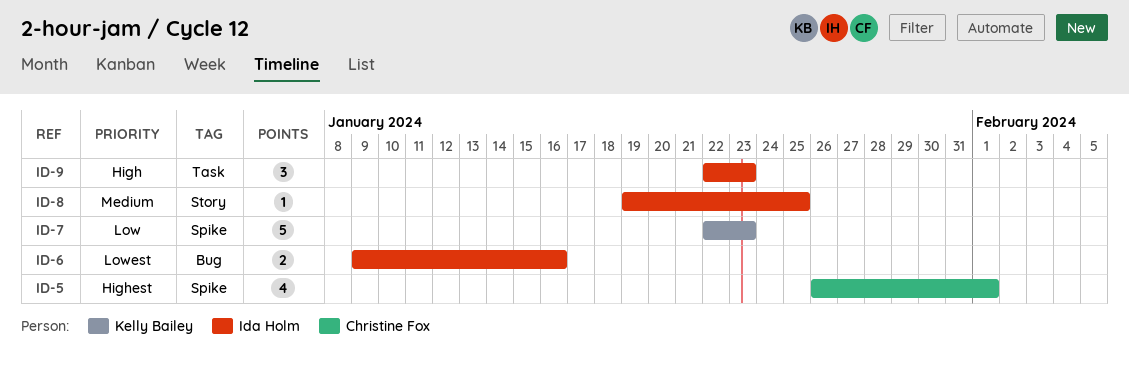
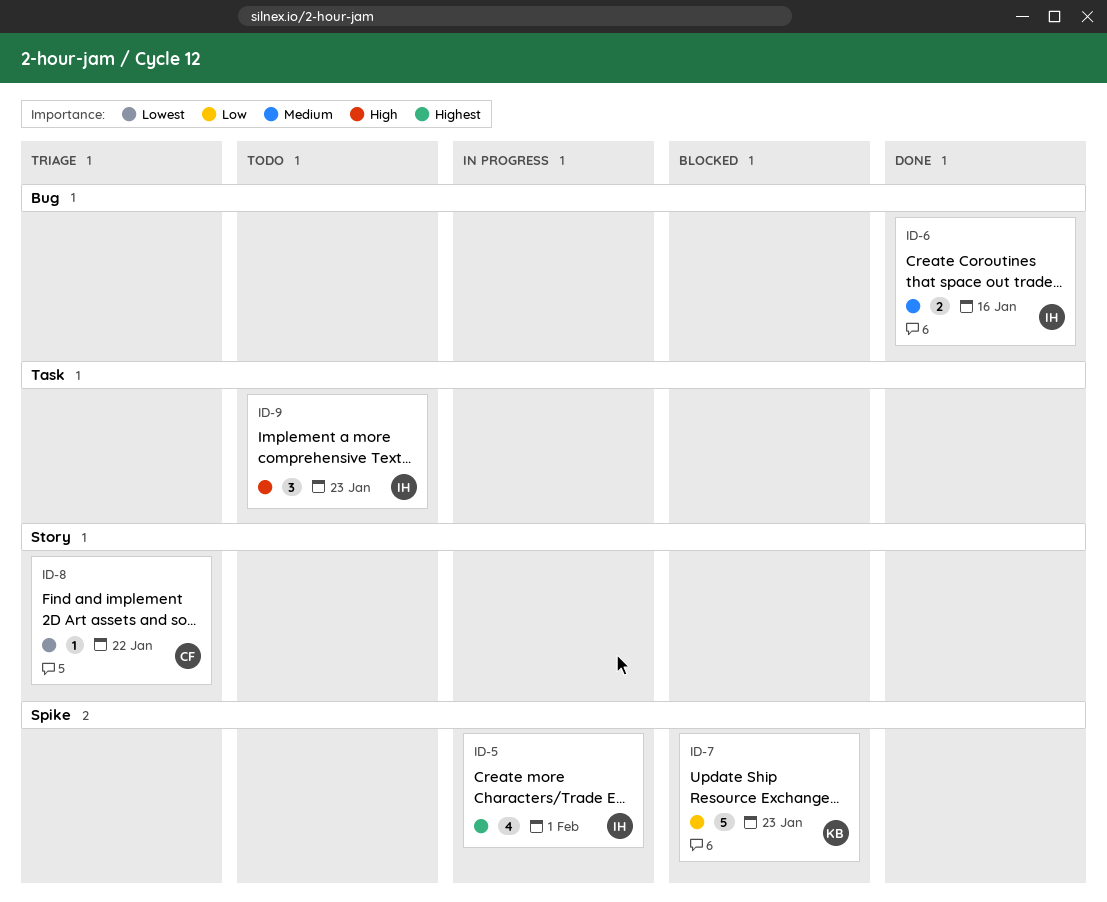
ID-5, owner: Christine Fox -> Ida Holm
ID-6, priority: Lowest -> Medium
ID-8, owner: Ida Holm -> Christine Fox
ID-8, priority: Medium -> Lowest
ID-8, due: Jan 25 -> Jan 22

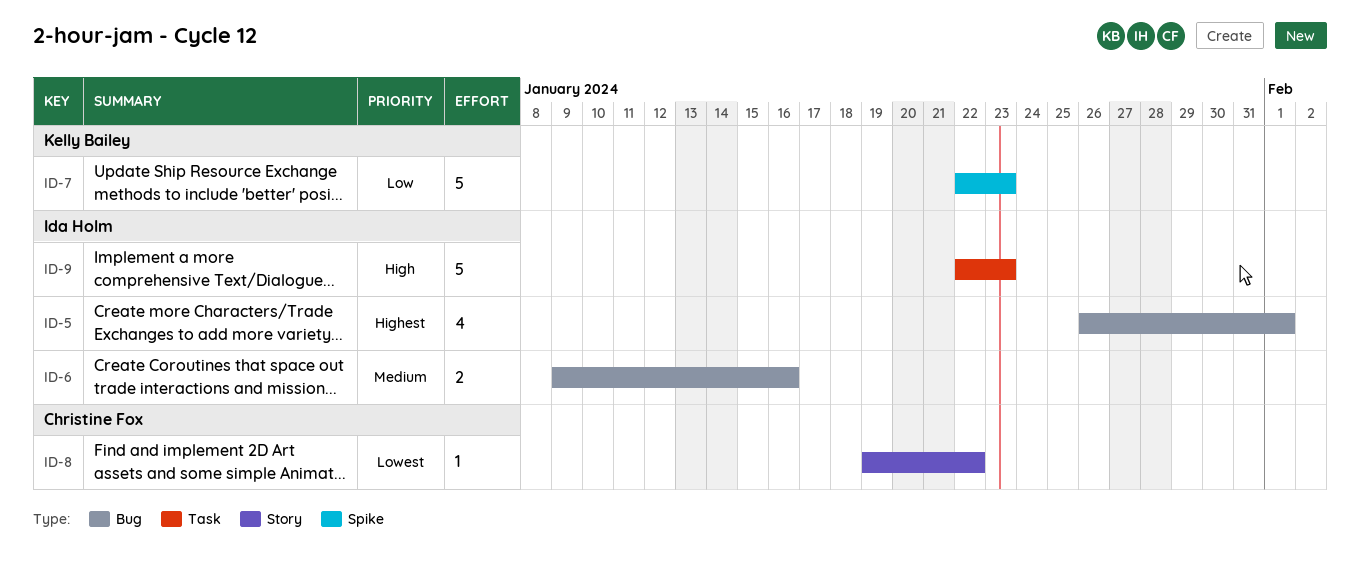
ID-5, label: Spike -> Bug
ID-9, estimate: 3 -> 5

